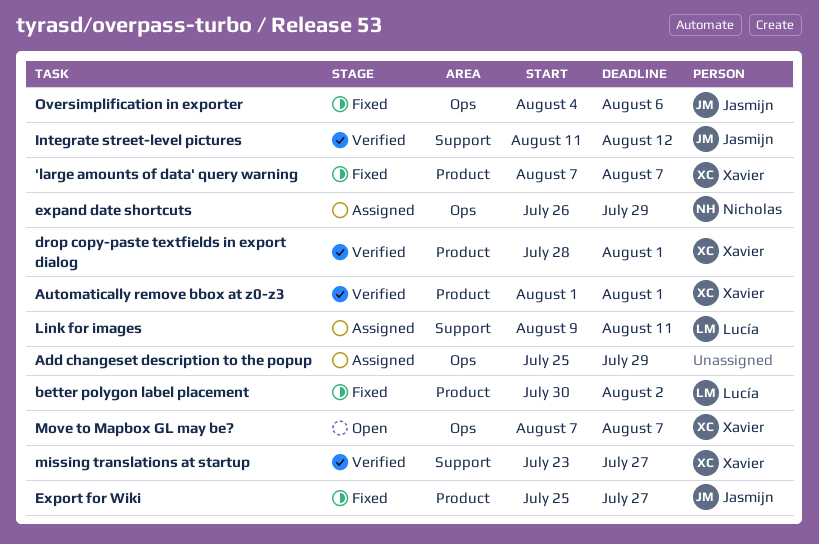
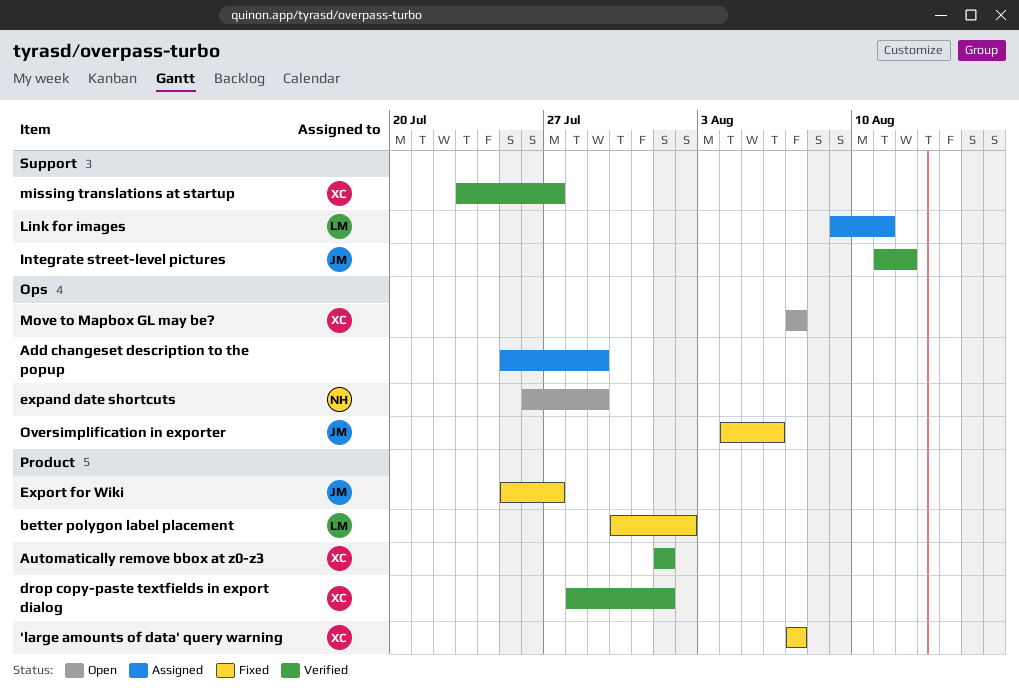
expand date shortcuts, status: Assigned -> Open

